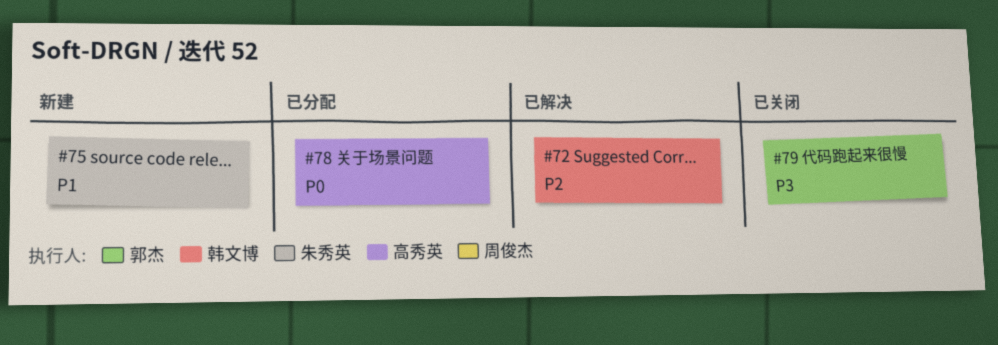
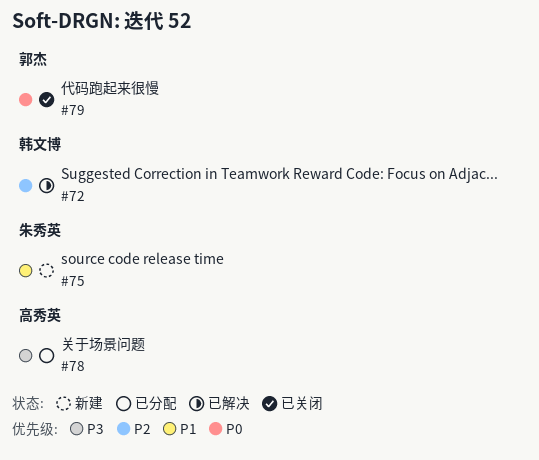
#78, priority: P0 -> P3
#79, priority: P3 -> P0

